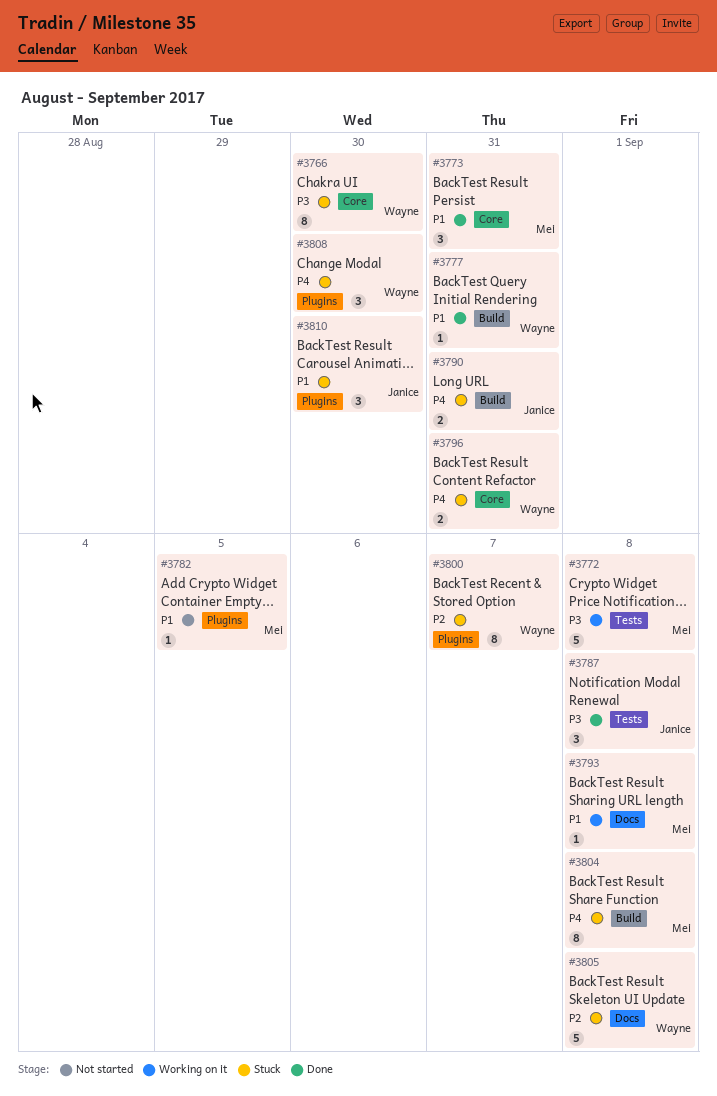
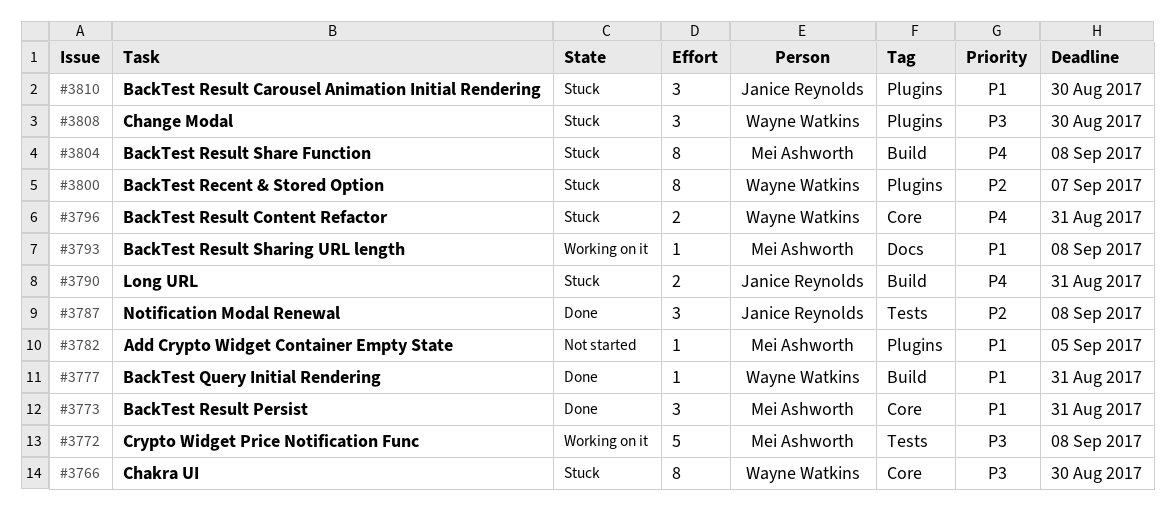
#3787, priority: P3 -> P2
#3805: present -> none
#3808, priority: P4 -> P3

